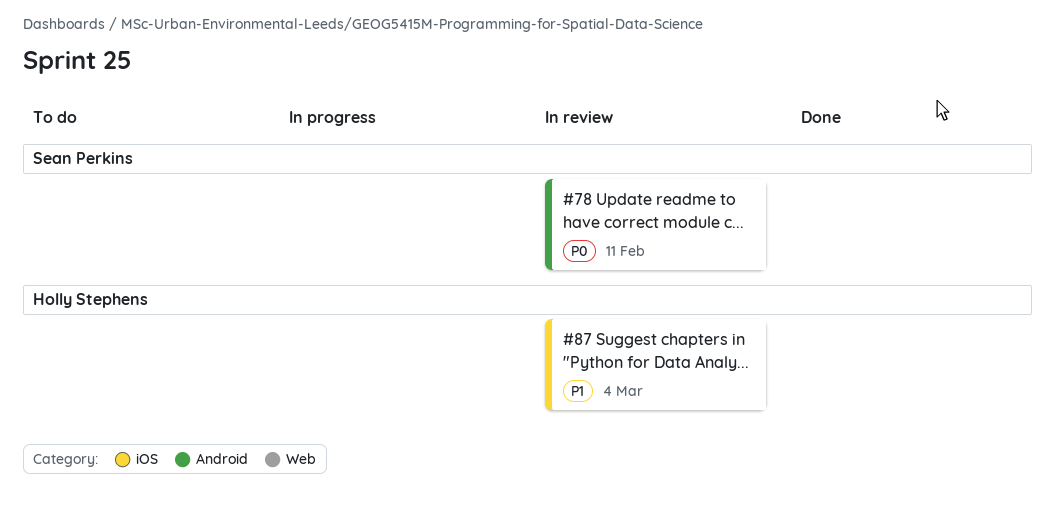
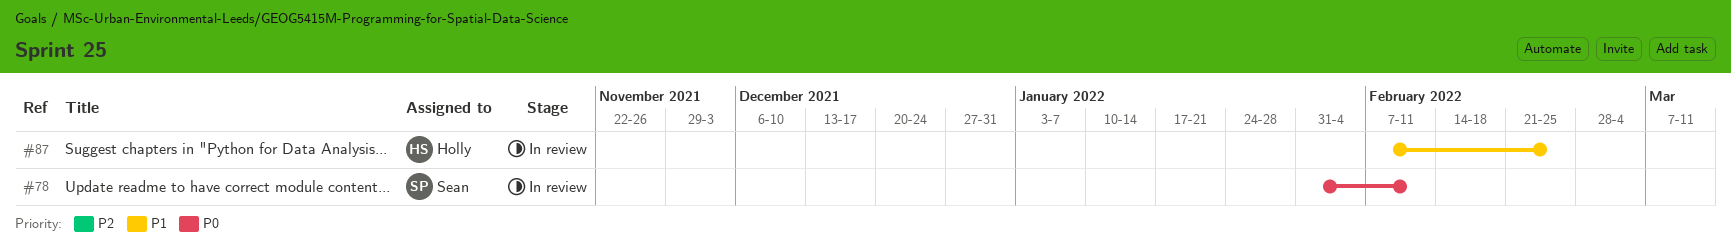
#87, due: Mar 4 -> Feb 25

